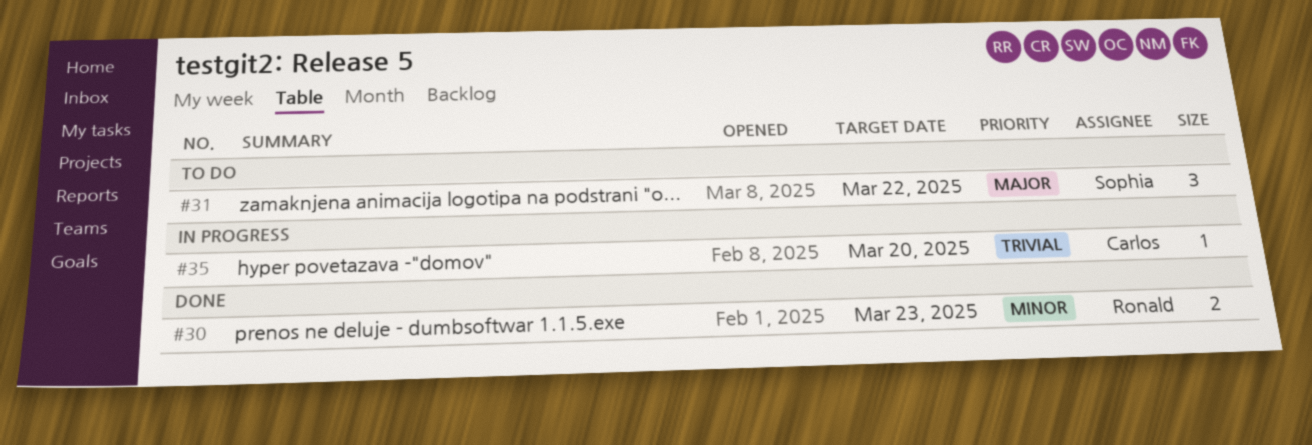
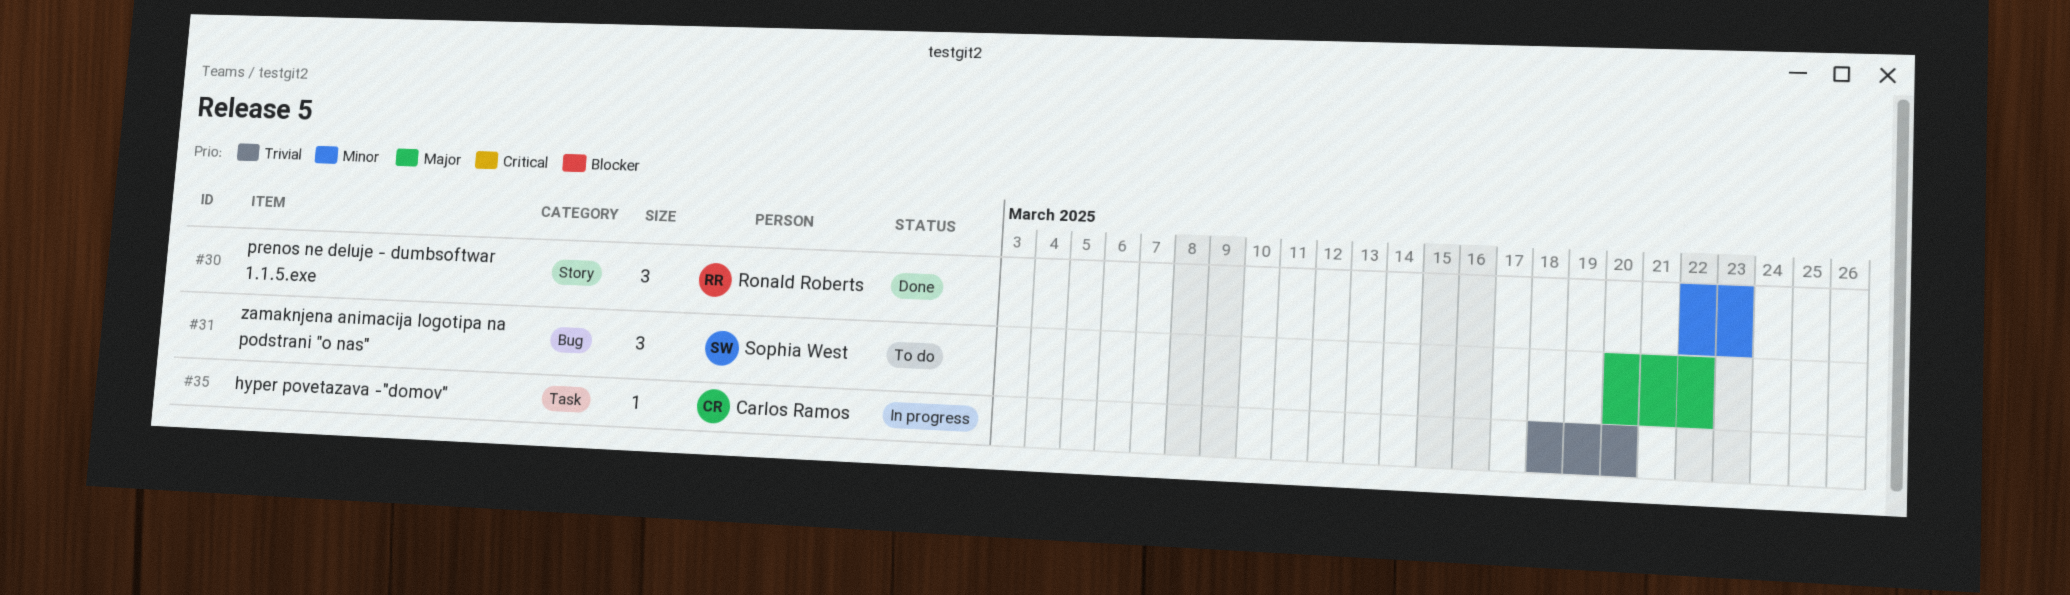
#30, estimate: 2 -> 3

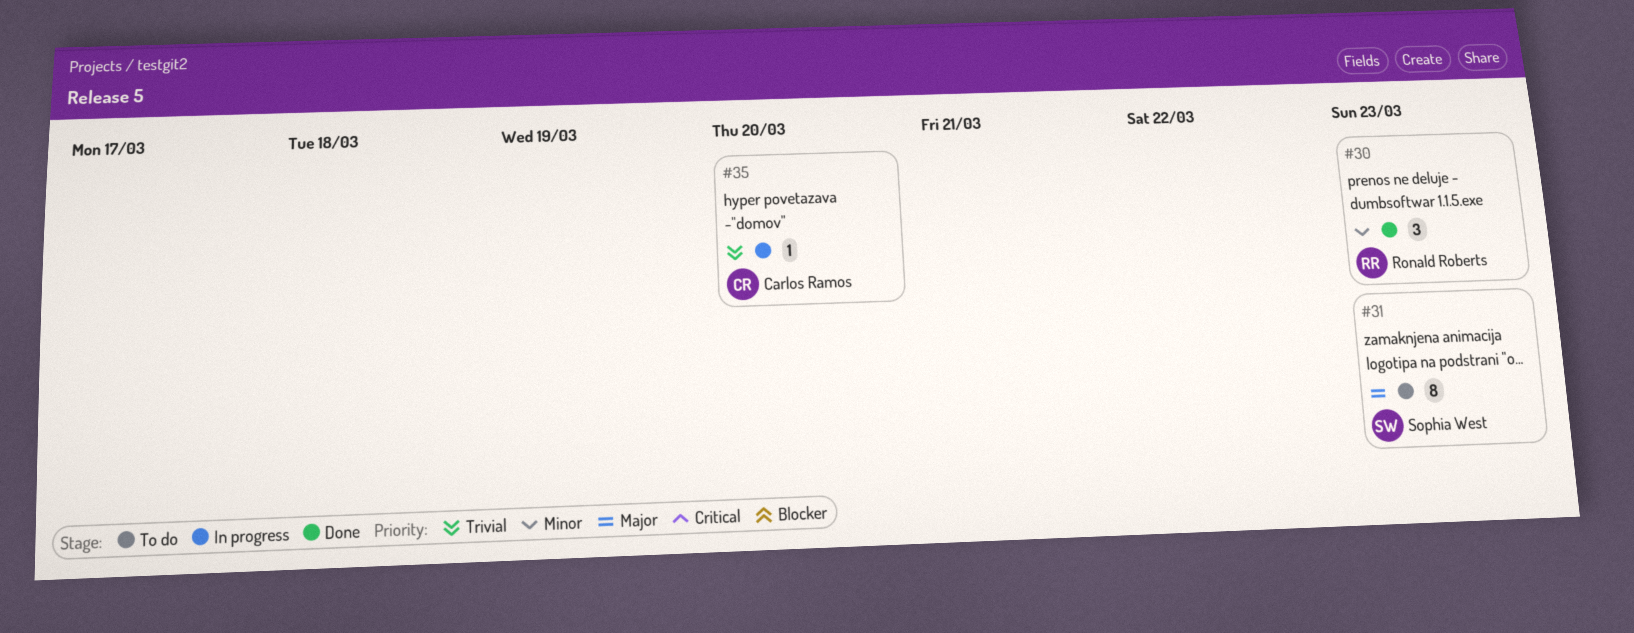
#31, estimate: 3 -> 8
#31, due: Mar 22 -> Mar 23

